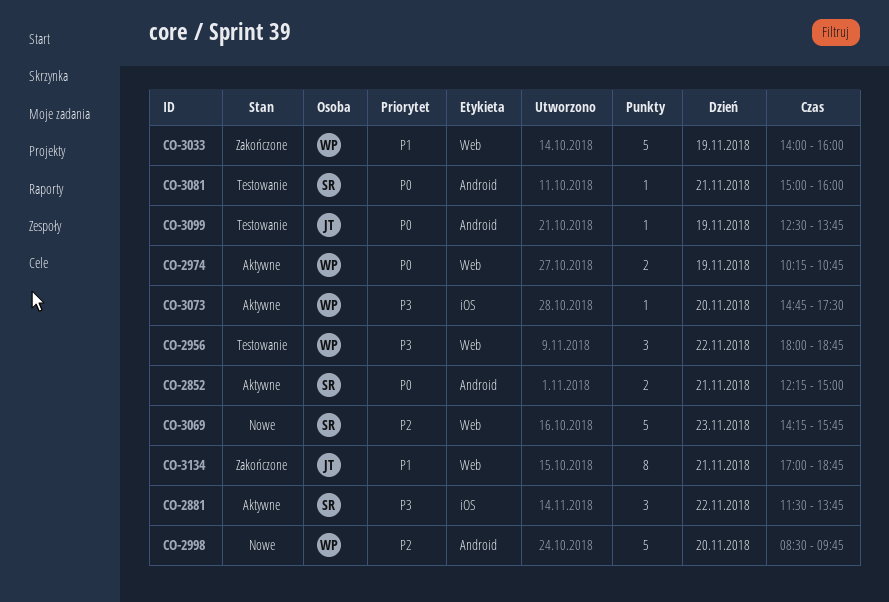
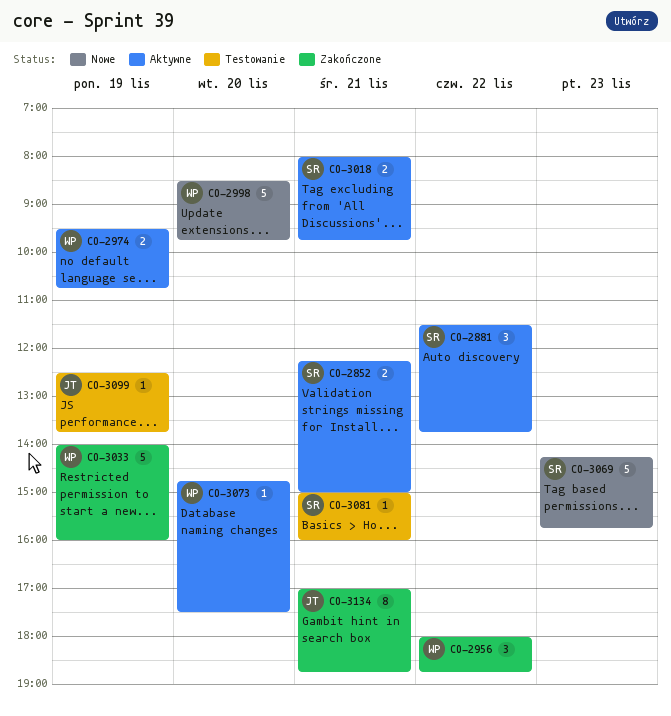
CO-2956, status: Testowanie -> Zakończone
CO-2974, begins: 10:15 -> 09:30
CO-3018: none -> present

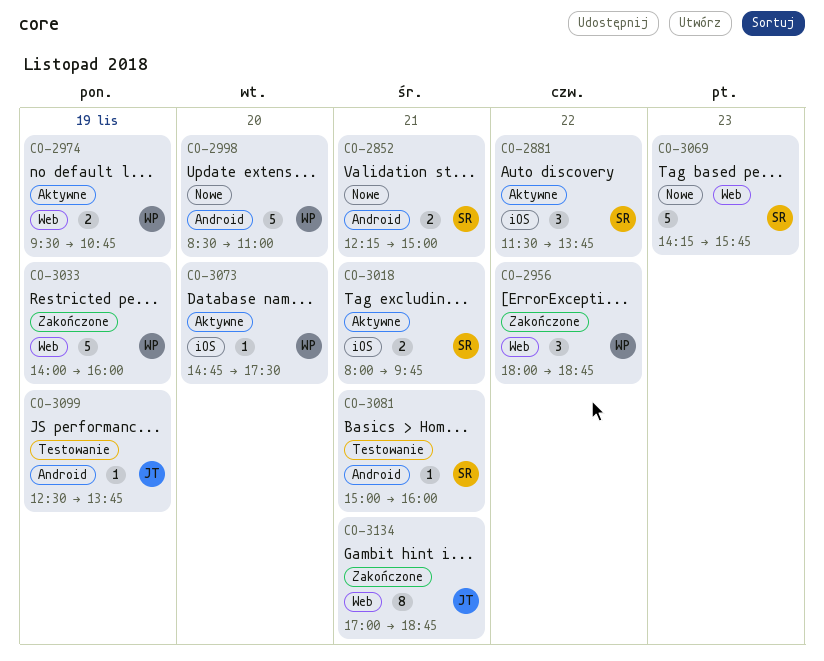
CO-2852, status: Aktywne -> Nowe
CO-2998, ends: 09:45 -> 11:00

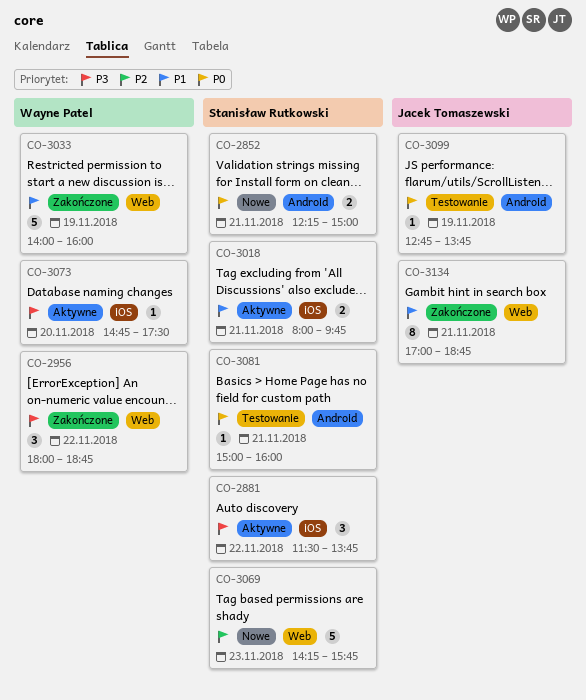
CO-2974: present -> none
CO-2998: present -> none
CO-3099, begins: 12:30 -> 12:45

